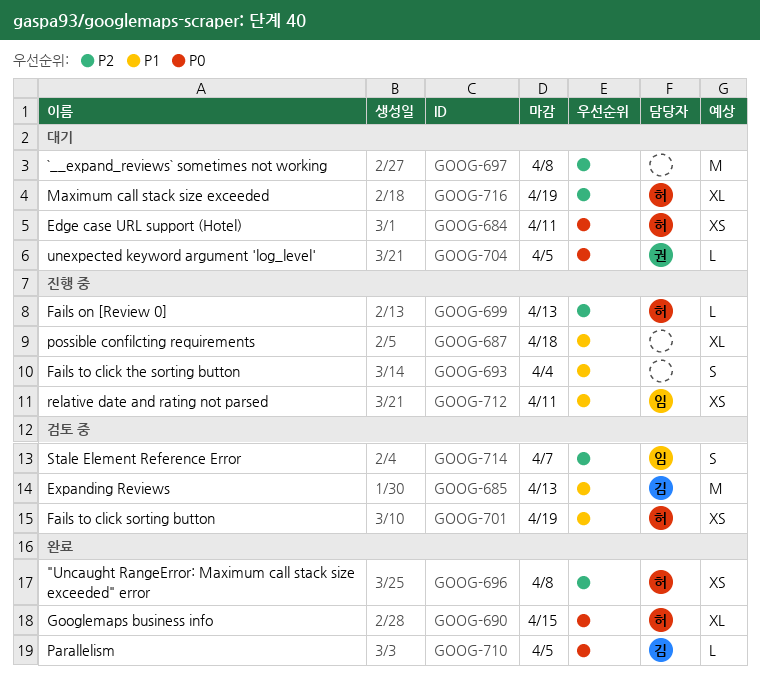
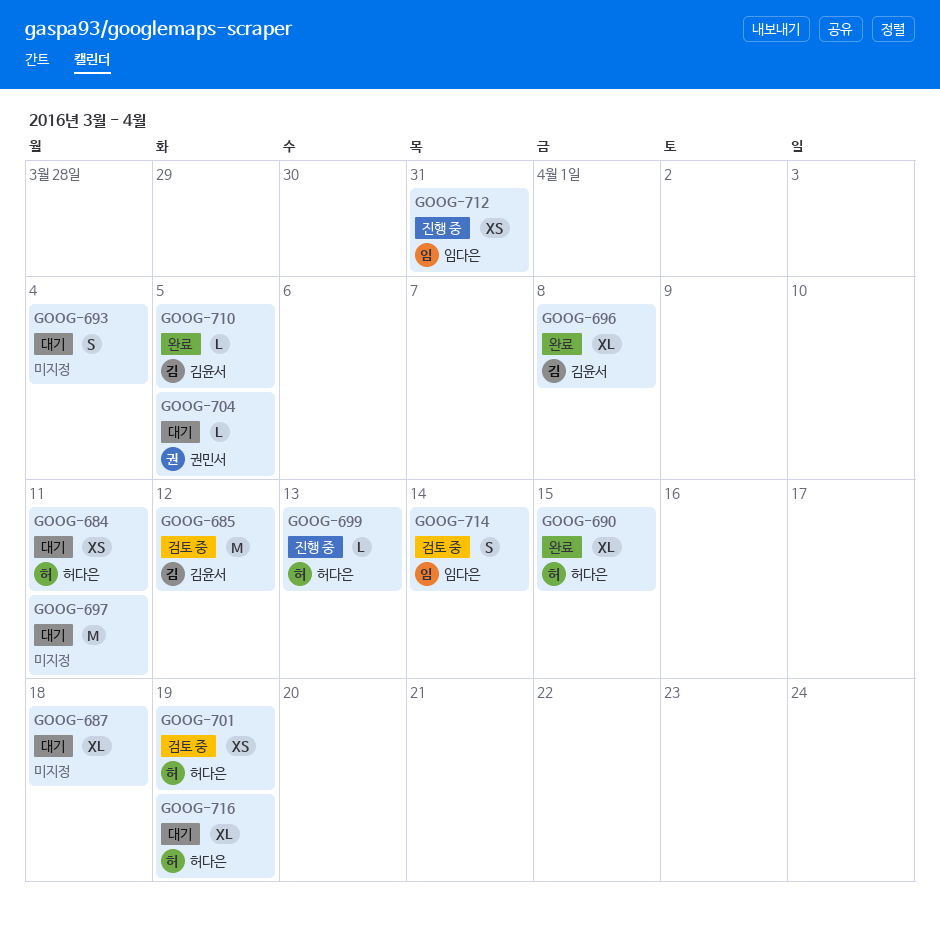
GOOG-685, due: Apr 13 -> Apr 12
GOOG-687, status: 진행 중 -> 대기
GOOG-693, status: 진행 중 -> 대기
GOOG-696, owner: 허다은 -> 김윤서
GOOG-696, estimate: XS -> XL
GOOG-697, due: Apr 8 -> Apr 11
GOOG-712, due: Apr 11 -> Mar 31
GOOG-714, due: Apr 7 -> Apr 14

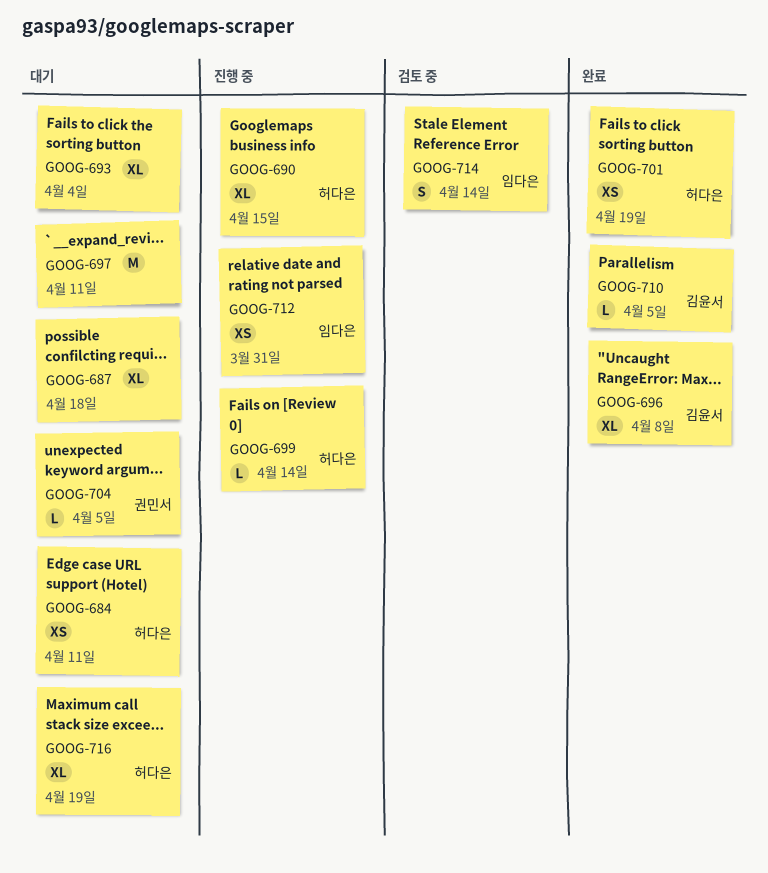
GOOG-685: present -> none
GOOG-690, status: 완료 -> 진행 중
GOOG-693, estimate: S -> XL
GOOG-699, due: Apr 13 -> Apr 14
GOOG-701, status: 검토 중 -> 완료

